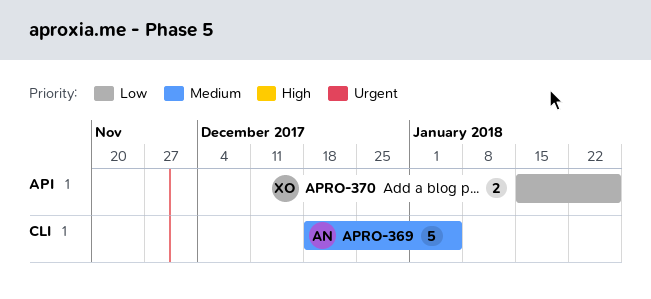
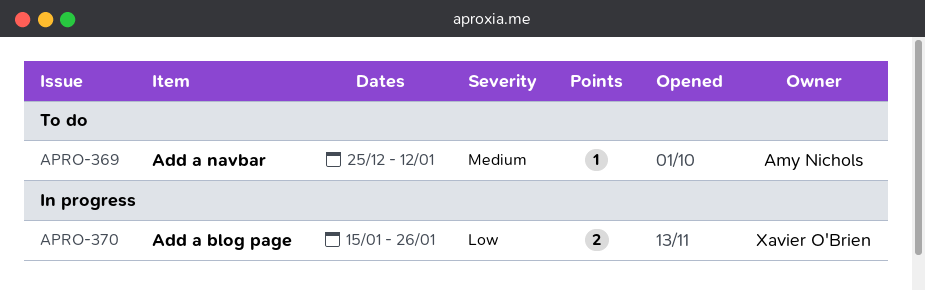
APRO-369, estimate: 5 -> 1
APRO-369, start: Dec 18 -> Dec 25
APRO-369, due: Jan 5 -> Jan 12

